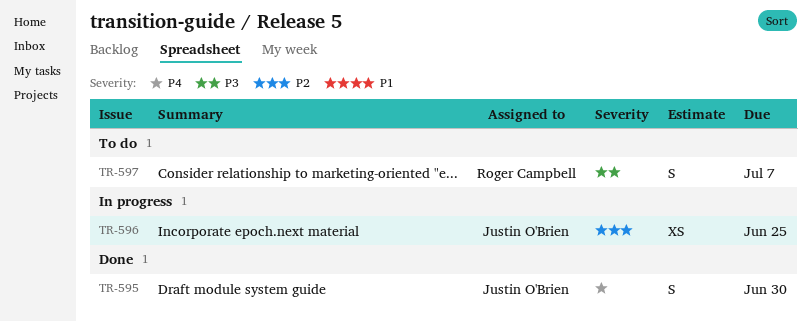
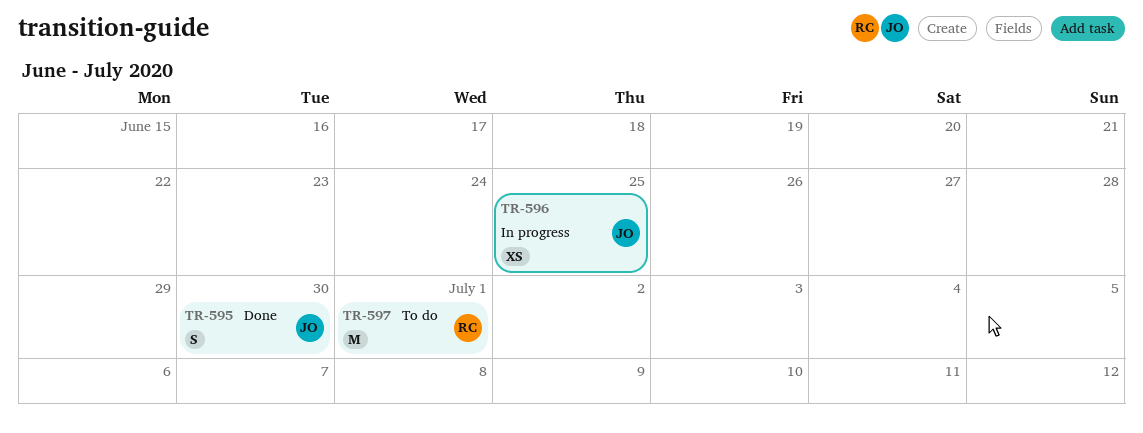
TR-597, estimate: S -> M
TR-597, due: Jul 7 -> Jul 1

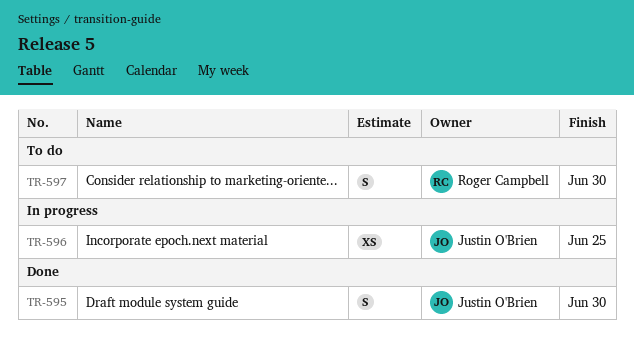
TR-597, estimate: M -> S
TR-597, due: Jul 1 -> Jun 30

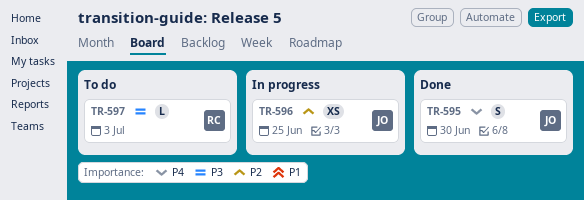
TR-597, estimate: S -> L
TR-597, due: Jun 30 -> Jul 3

